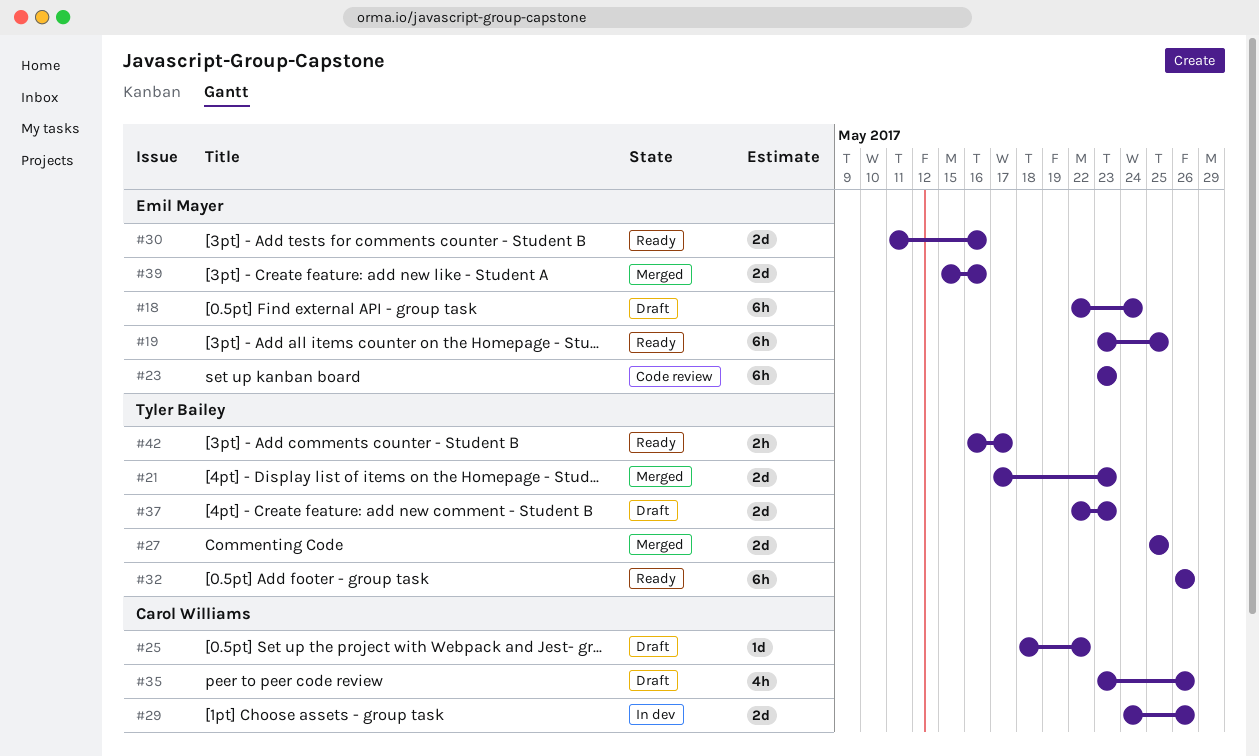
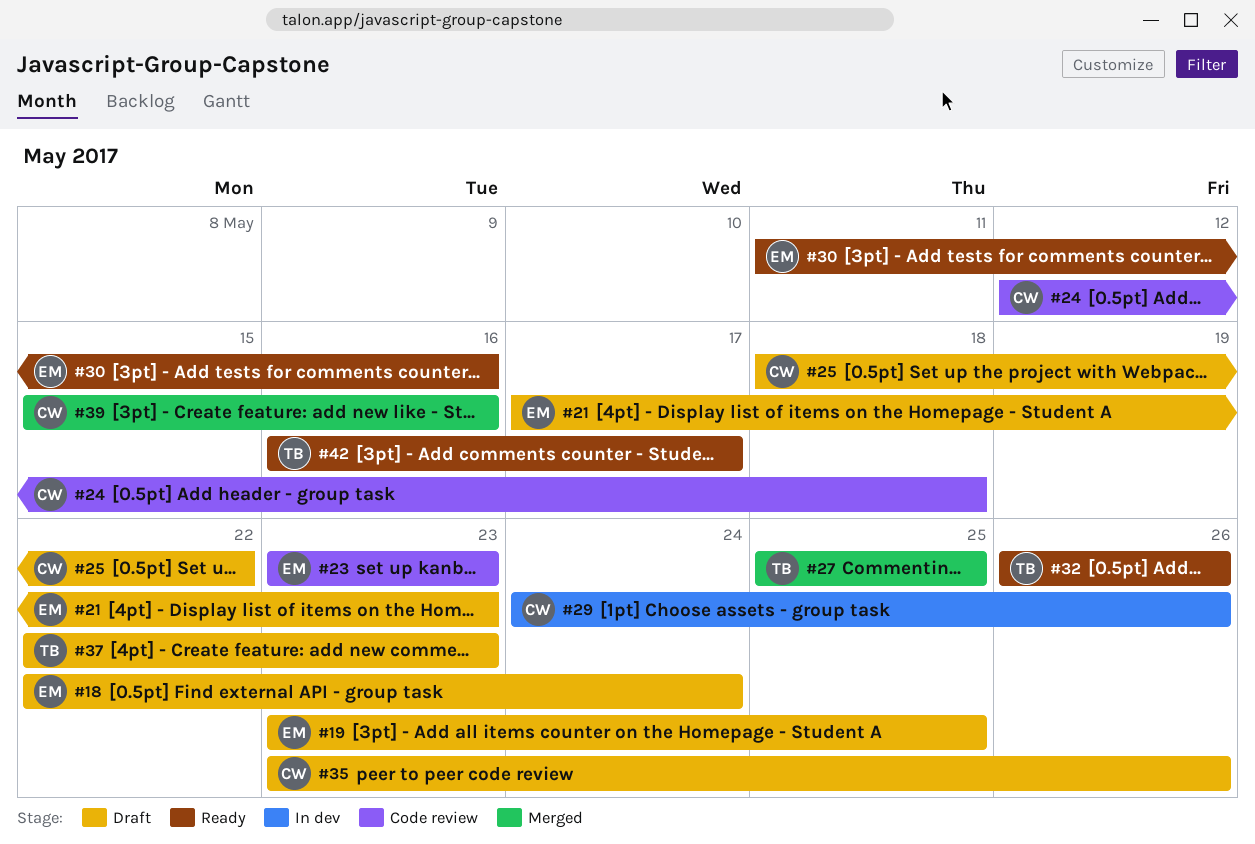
#19, status: Ready -> Draft
#21, status: Merged -> Draft
#21, owner: Tyler Bailey -> Emil Mayer
#24: none -> present
#39, owner: Emil Mayer -> Carol Williams

